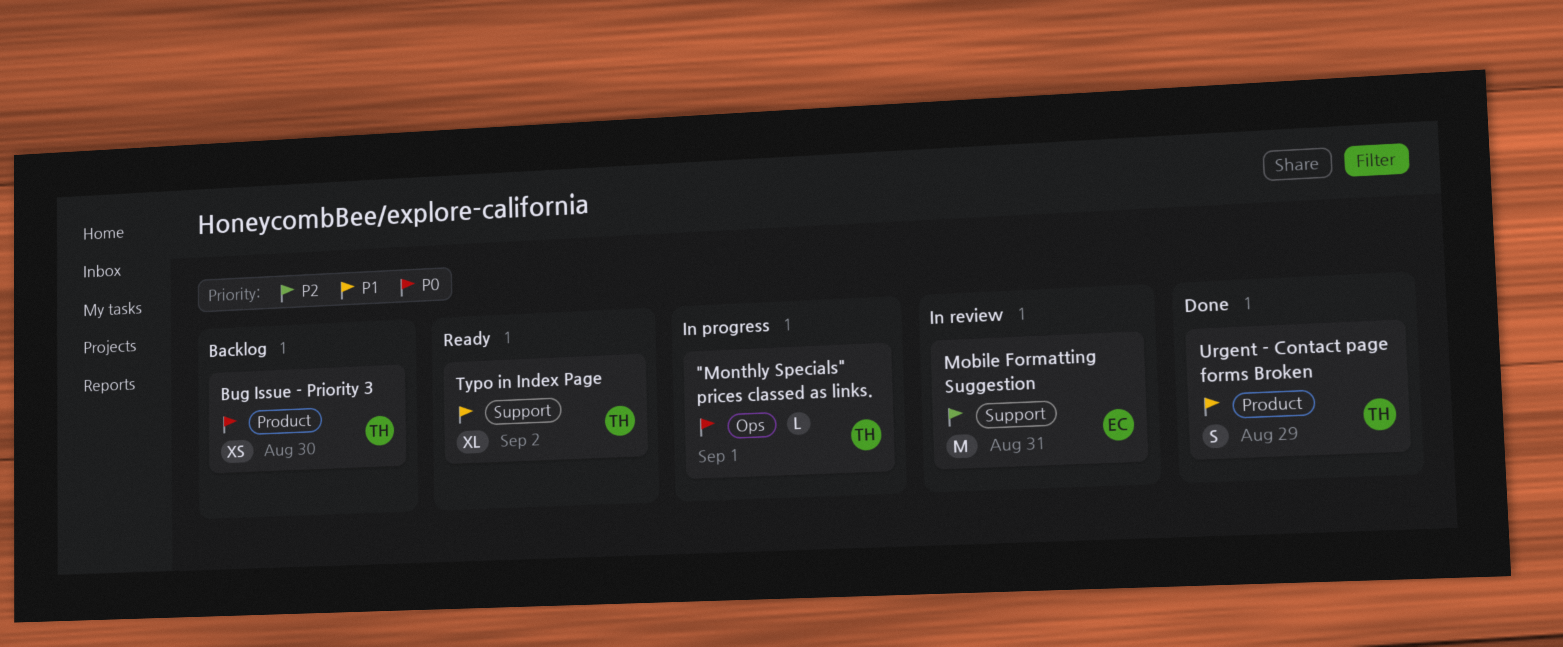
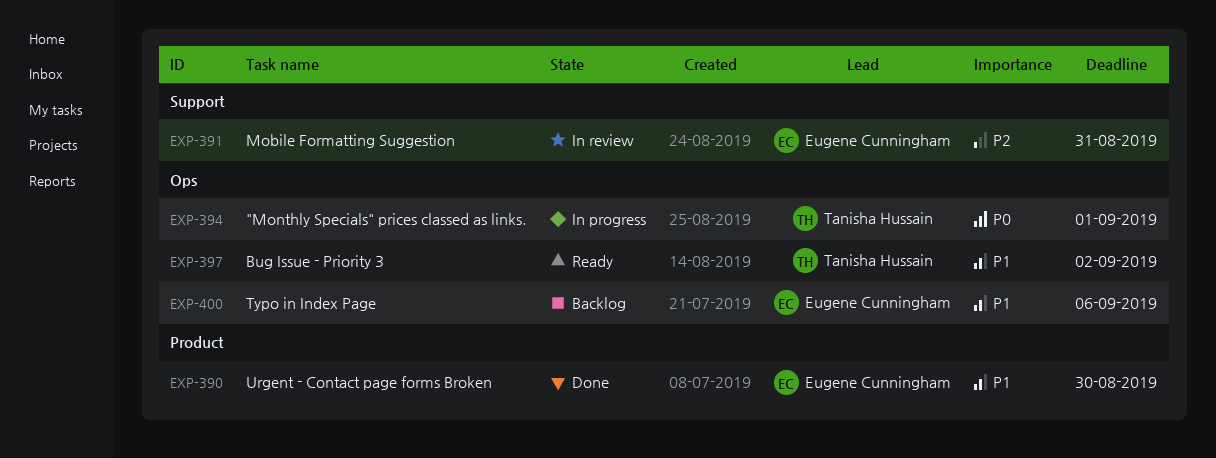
Bug Issue - Priority 3, status: Backlog -> Ready
Bug Issue - Priority 3, priority: P0 -> P1
Bug Issue - Priority 3, label: Product -> Ops
Bug Issue - Priority 3, due: Aug 30 -> Sep 2
Typo in Index Page, status: Ready -> Backlog
Typo in Index Page, owner: Tanisha Hussain -> Eugene Cunningham
Typo in Index Page, label: Support -> Ops
Typo in Index Page, due: Sep 2 -> Sep 6
Urgent - Contact page forms Broken, owner: Tanisha Hussain -> Eugene Cunningham
Urgent - Contact page forms Broken, due: Aug 29 -> Aug 30

